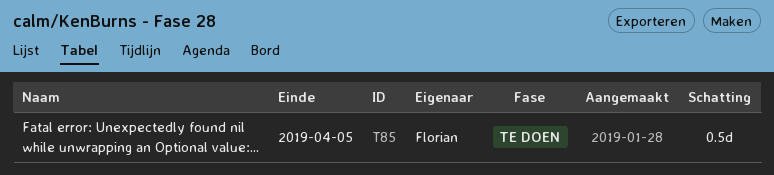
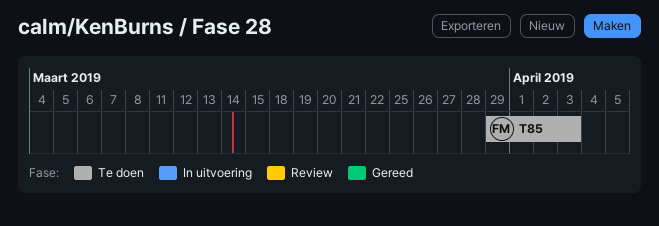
T85, due: Apr 5 -> Apr 3

